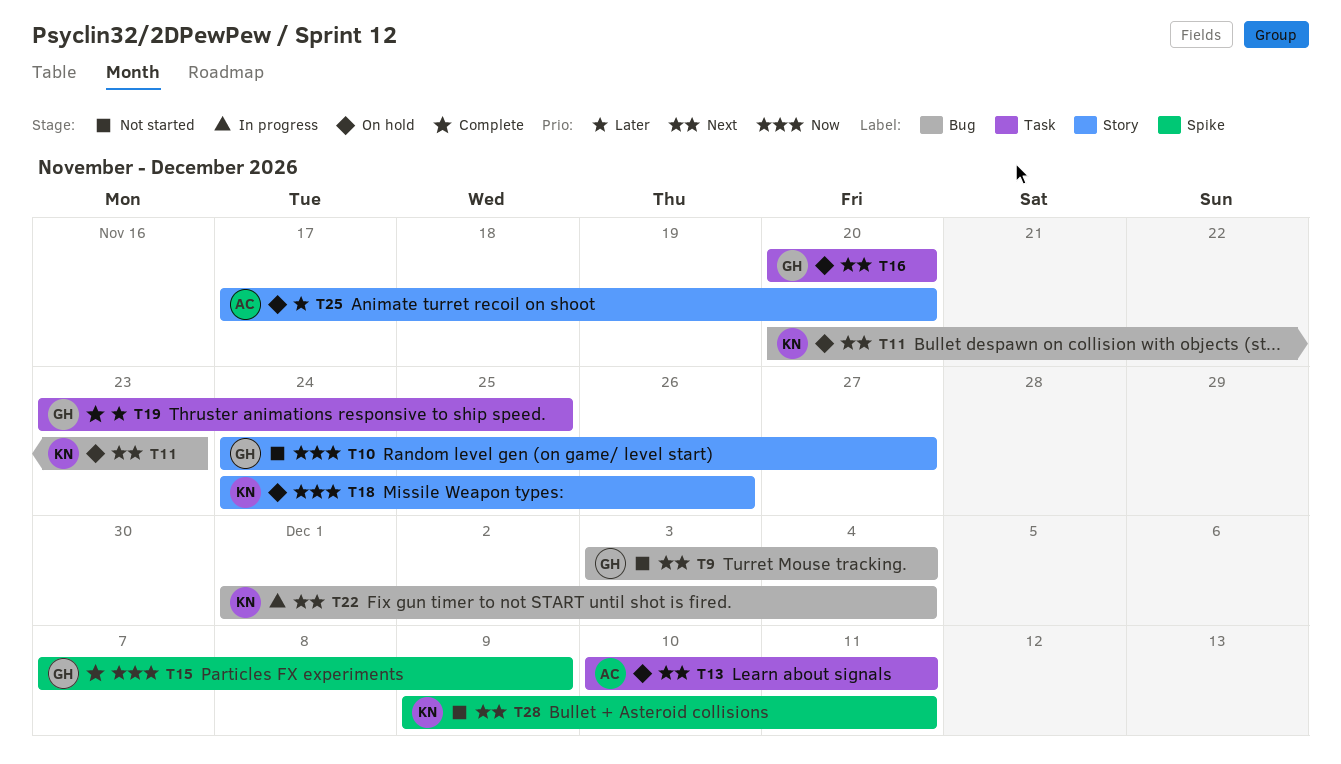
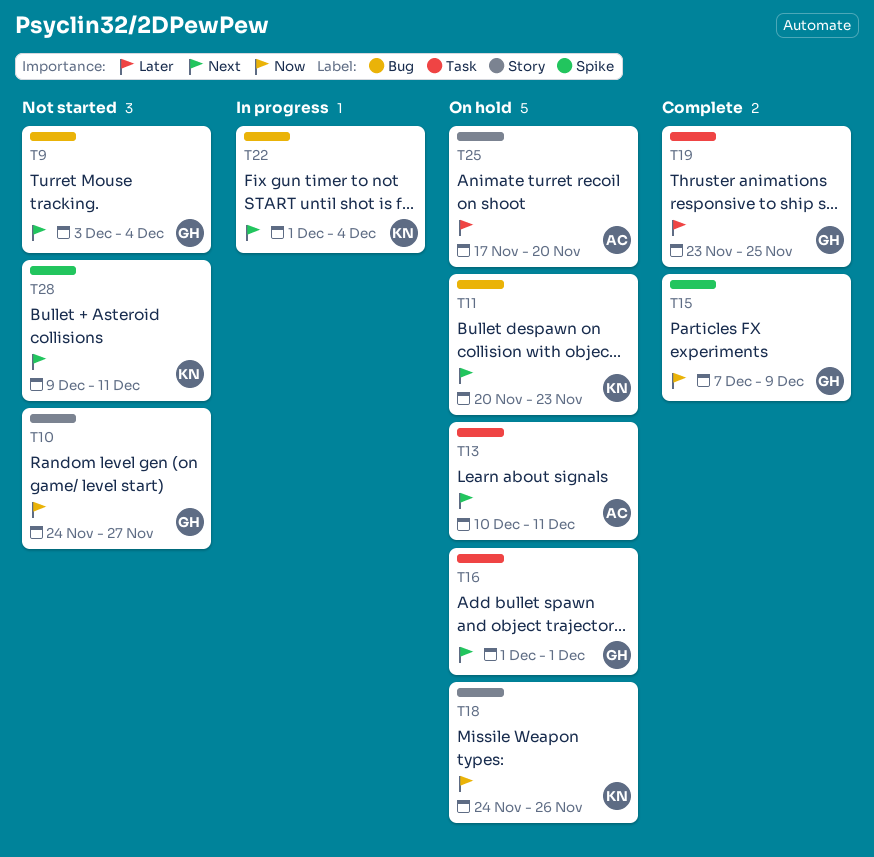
T16, start: Nov 20 -> Dec 1
T16, due: Nov 20 -> Dec 1

